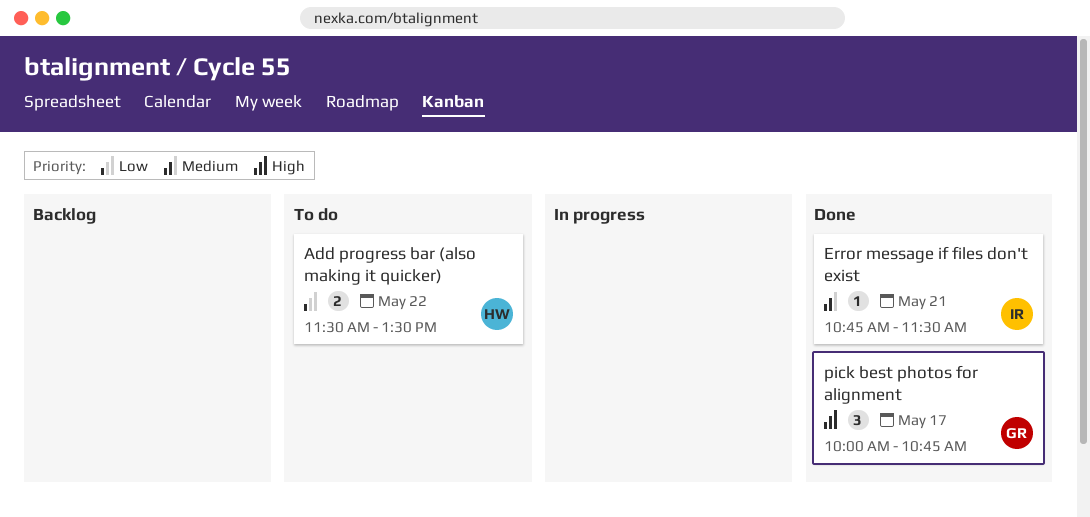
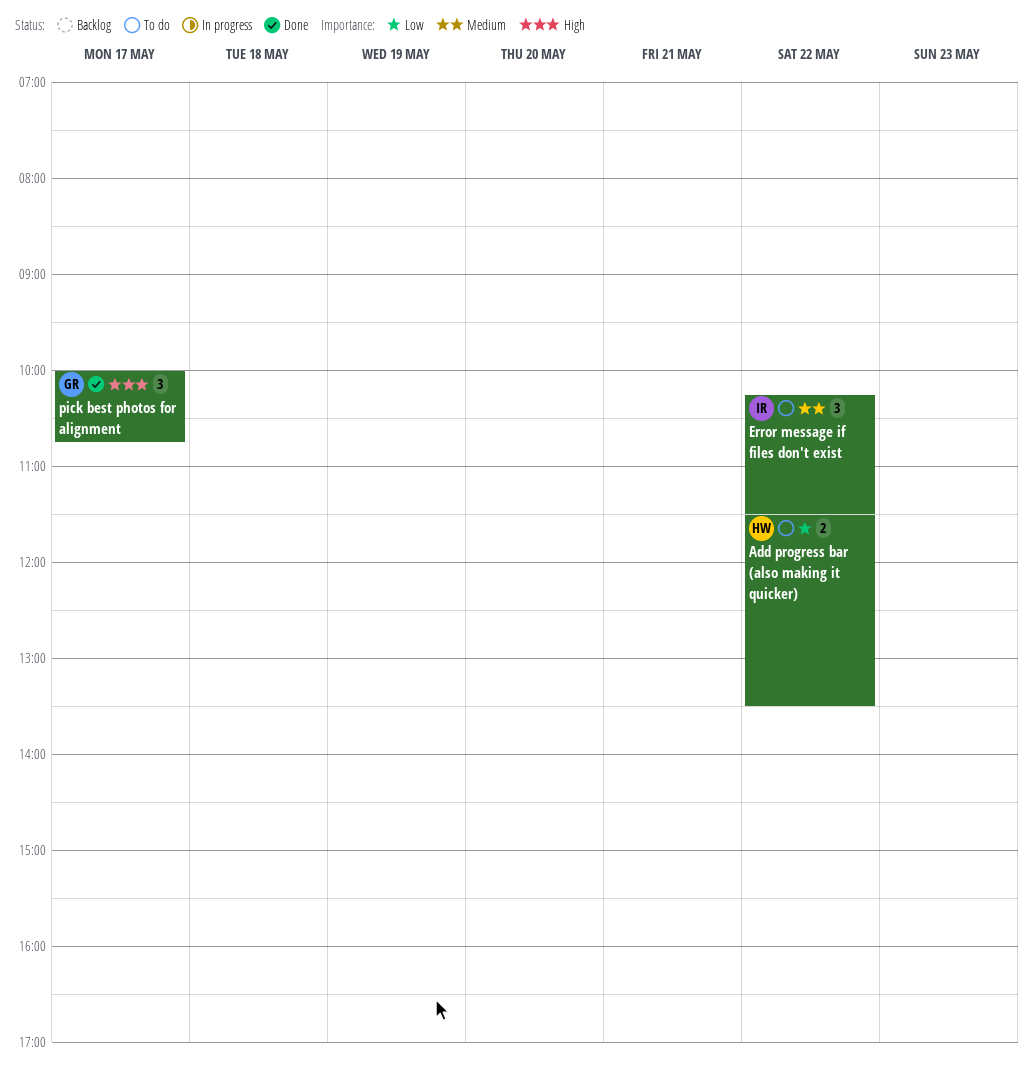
Error message if files don't exist, status: Done -> To do
Error message if files don't exist, estimate: 1 -> 3
Error message if files don't exist, day: May 21 -> May 22
Error message if files don't exist, begins: 10:45 -> 10:15

